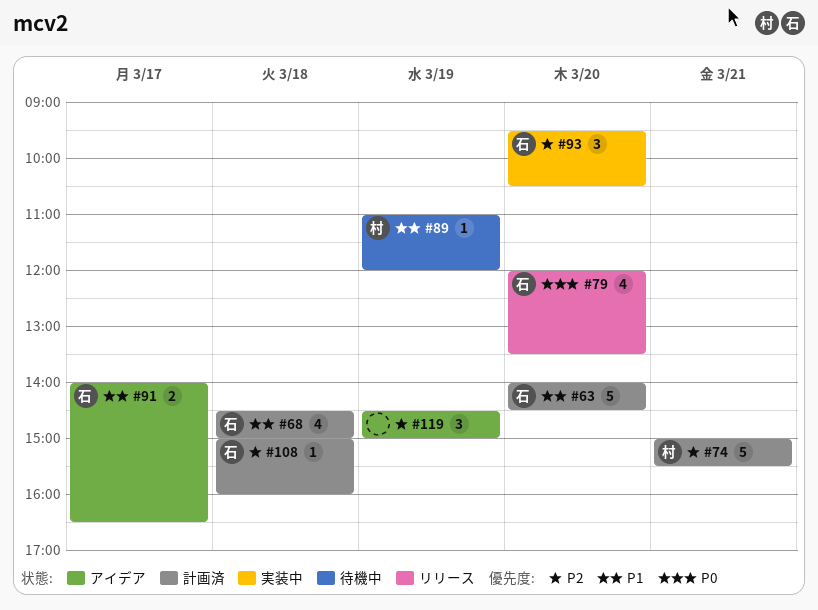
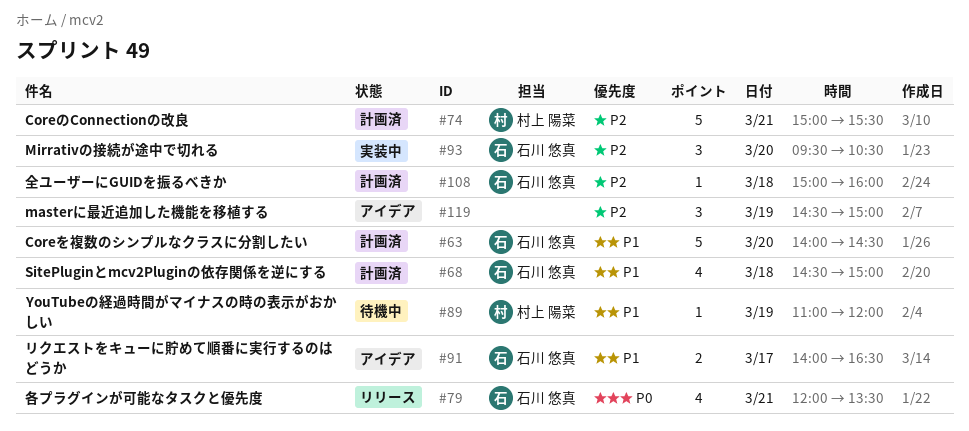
#79, day: Mar 20 -> Mar 21

